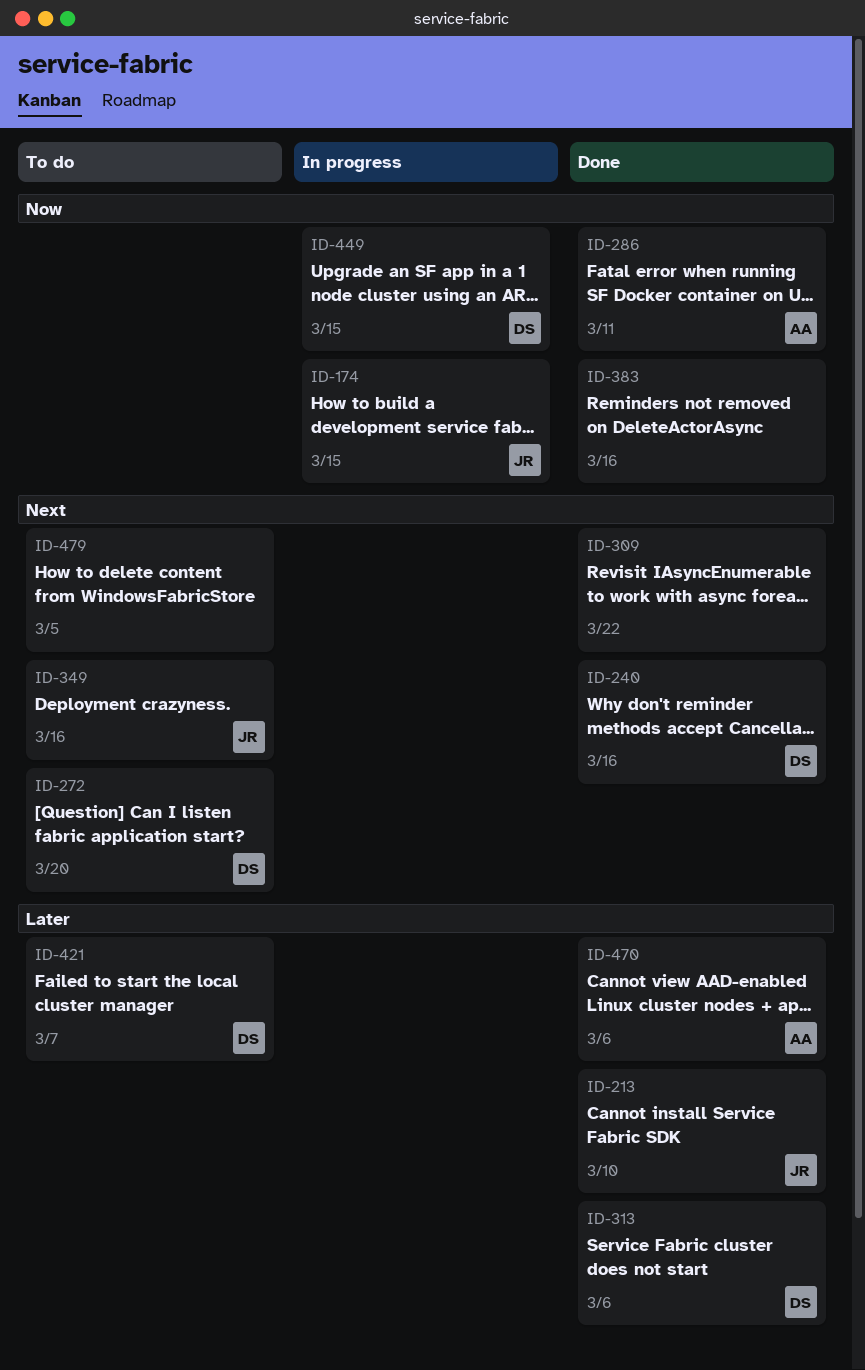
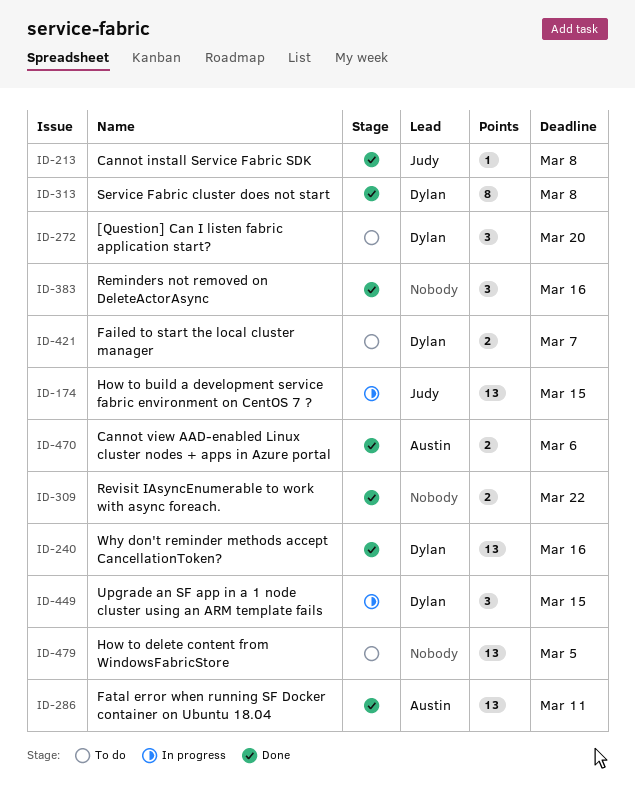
ID-213, due: Mar 10 -> Mar 8
ID-313, due: Mar 6 -> Mar 8
ID-349: present -> none

